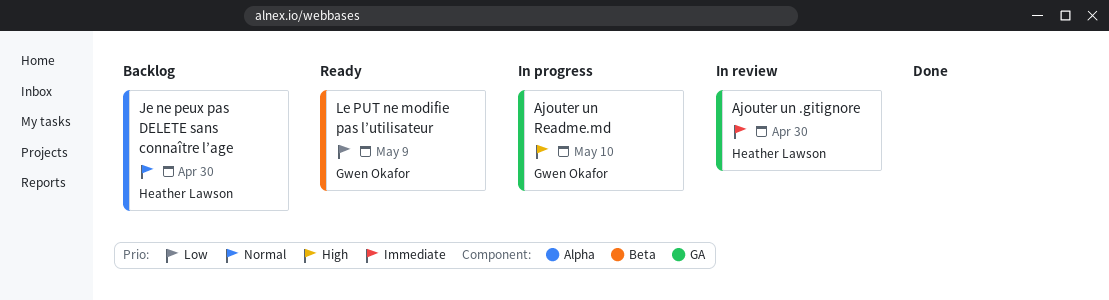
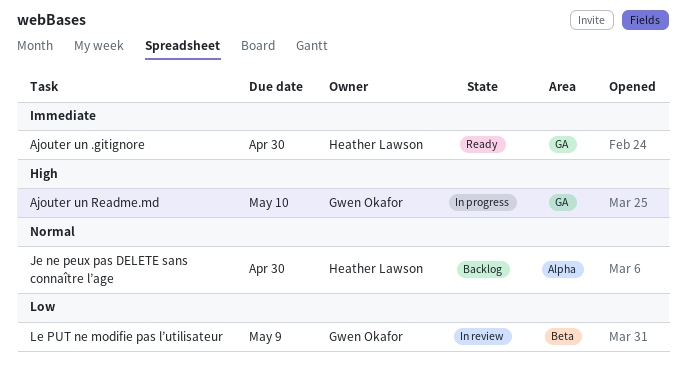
Ajouter un .gitignore, status: In review -> Ready
Le PUT ne modifie pas l’utilisateur, status: Ready -> In review

